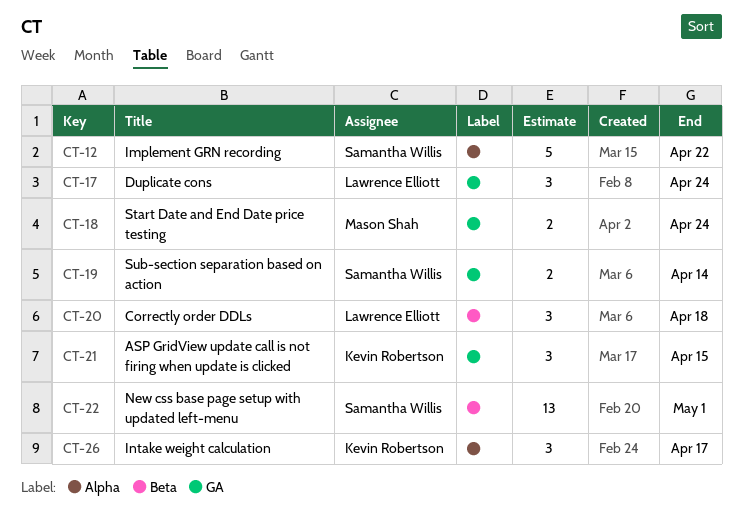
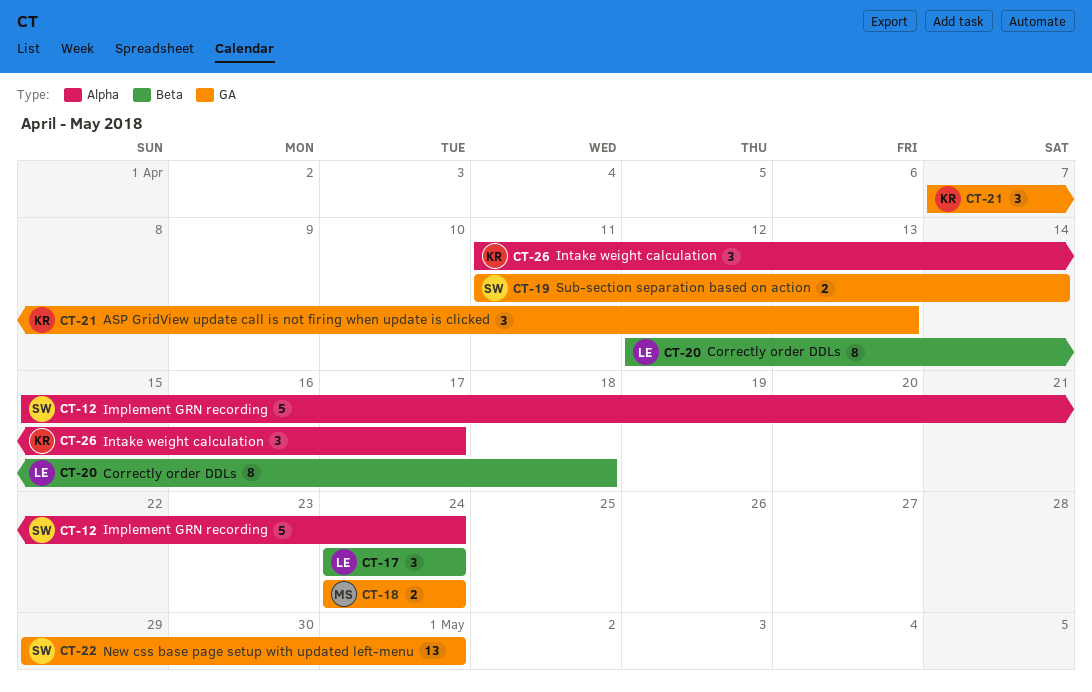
CT-12, due: Apr 22 -> Apr 24
CT-17, label: GA -> Beta
CT-20, estimate: 3 -> 8
CT-21, due: Apr 15 -> Apr 13
CT-22, label: Beta -> GA

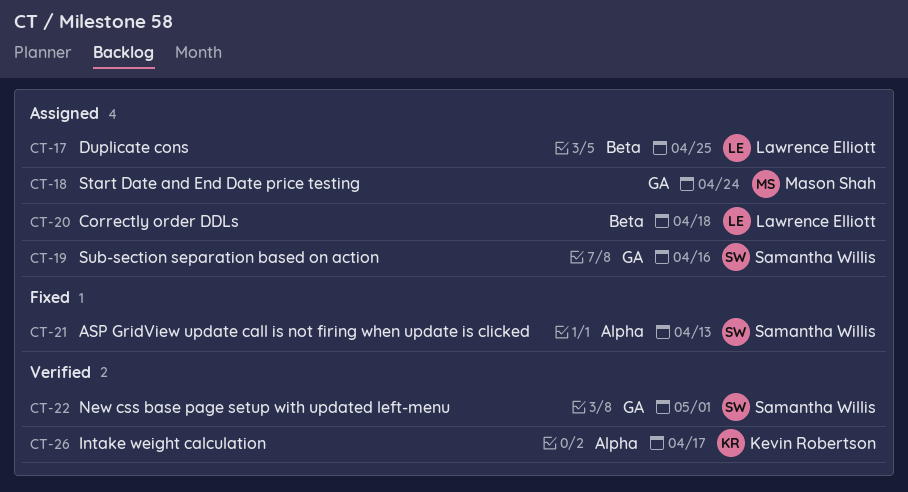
CT-12: present -> none
CT-17, due: Apr 24 -> Apr 25
CT-19, due: Apr 14 -> Apr 16
CT-21, owner: Kevin Robertson -> Samantha Willis
CT-21, label: GA -> Alpha

